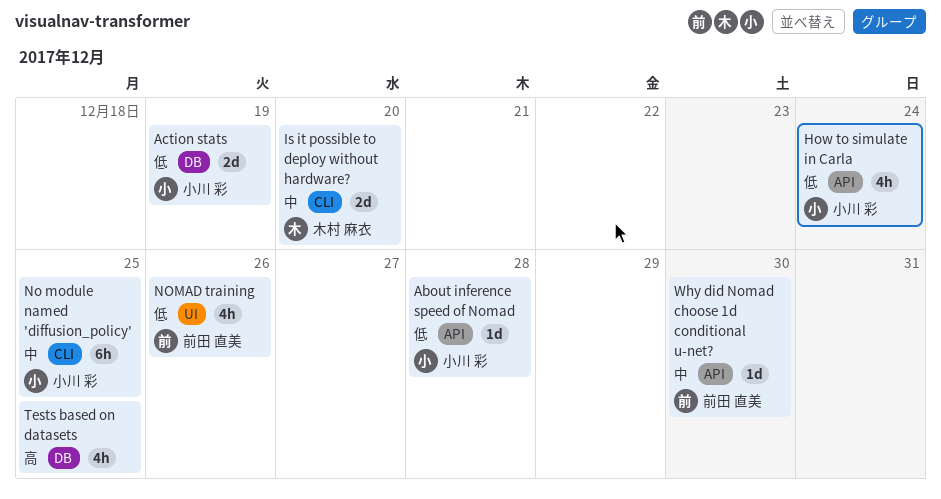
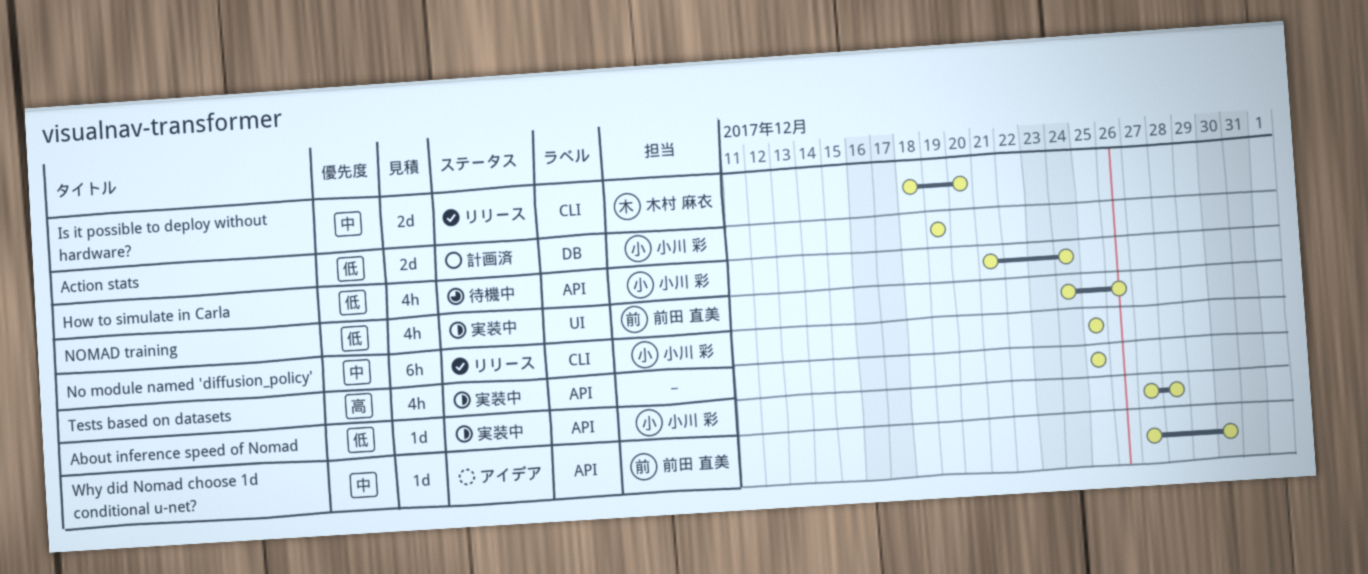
Tests based on datasets, label: DB -> API

